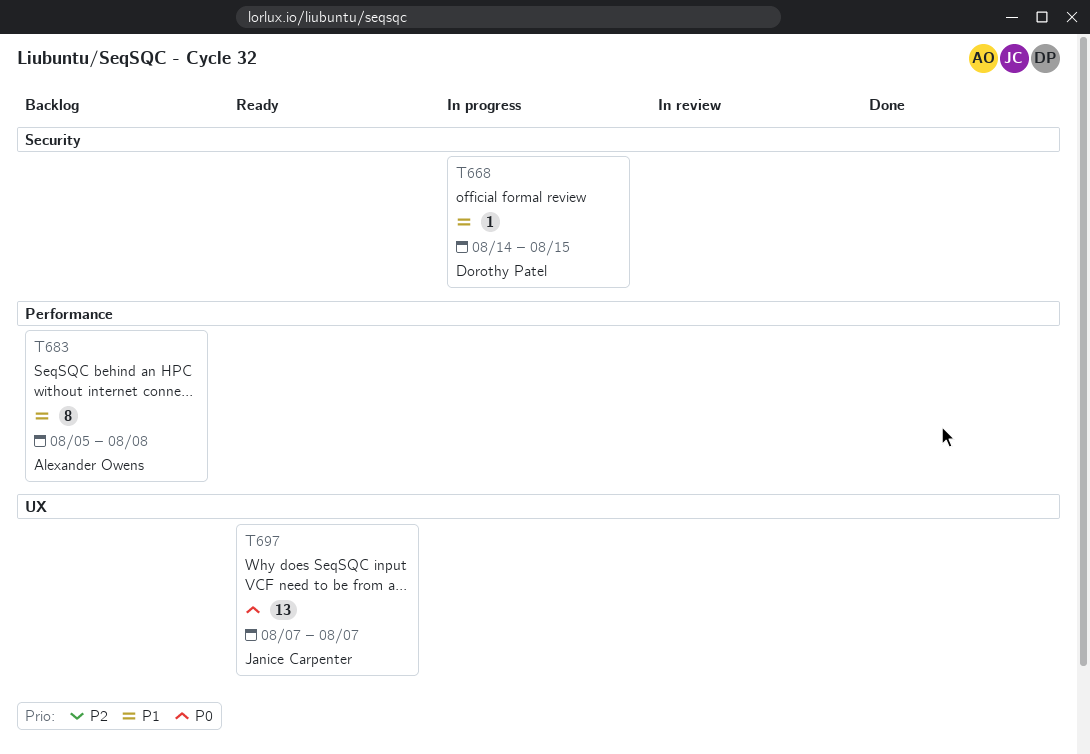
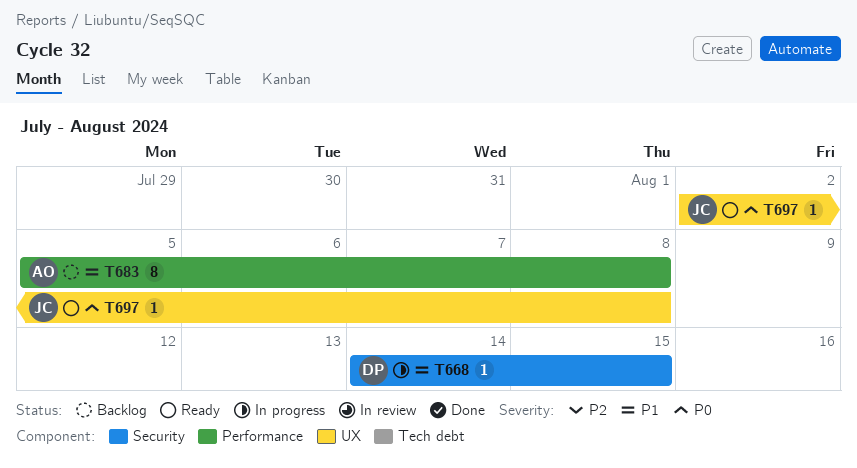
T697, estimate: 13 -> 1
T697, start: Aug 7 -> Aug 2
T697, due: Aug 7 -> Aug 8

